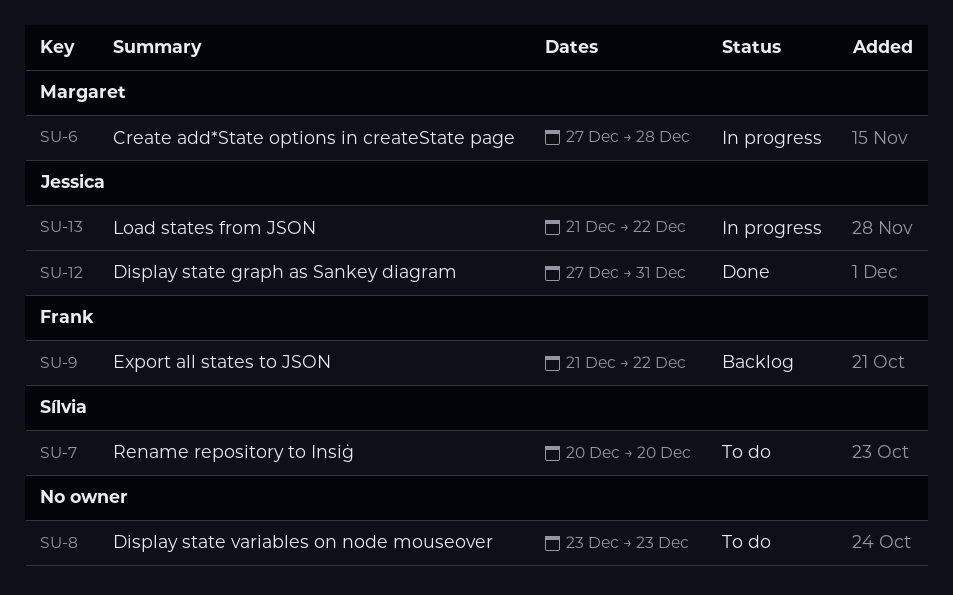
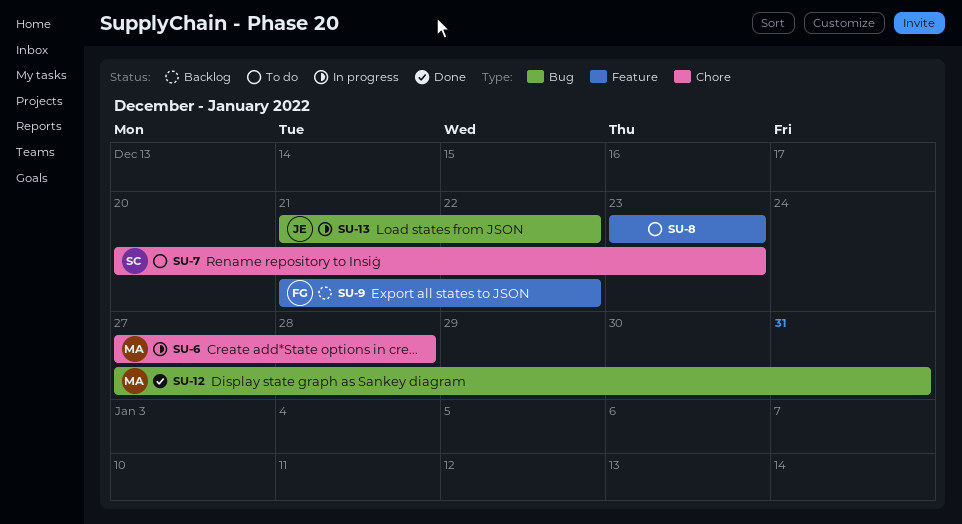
SU-7, due: Dec 20 -> Dec 23
SU-12, owner: Jessica -> Margaret

